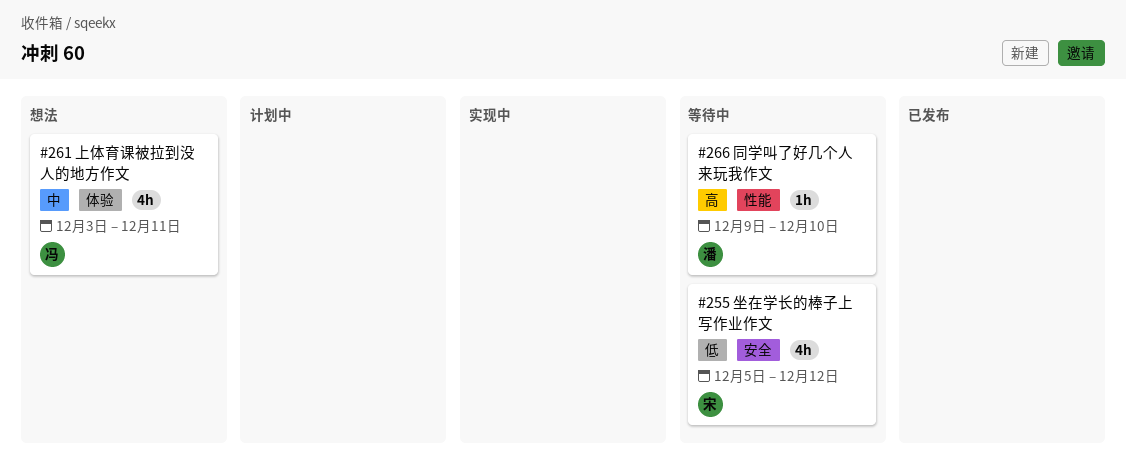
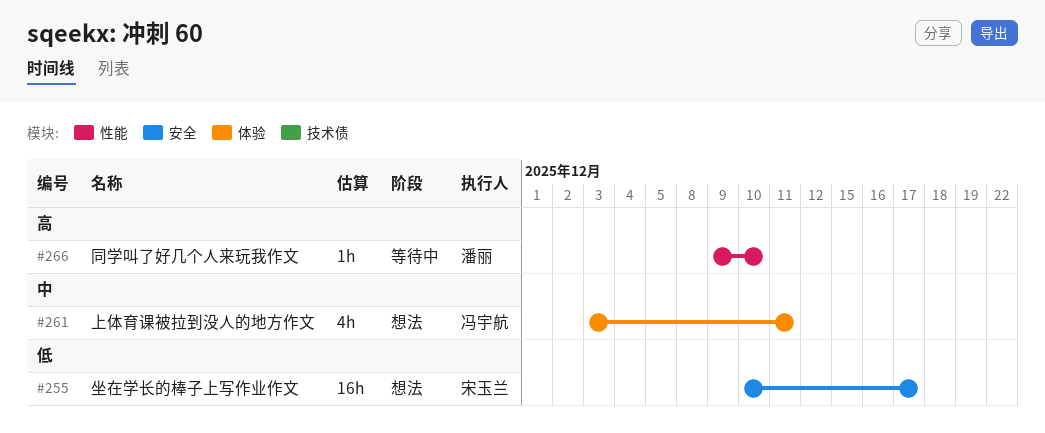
#255, status: 等待中 -> 想法
#255, estimate: 4h -> 16h
#255, start: Dec 5 -> Dec 10
#255, due: Dec 12 -> Dec 17

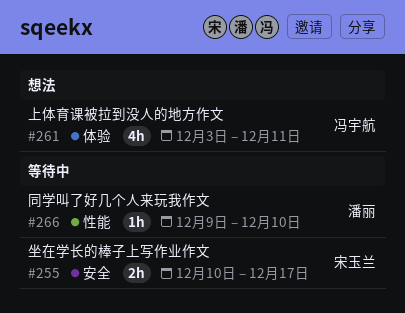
#255, status: 想法 -> 等待中
#255, estimate: 16h -> 2h

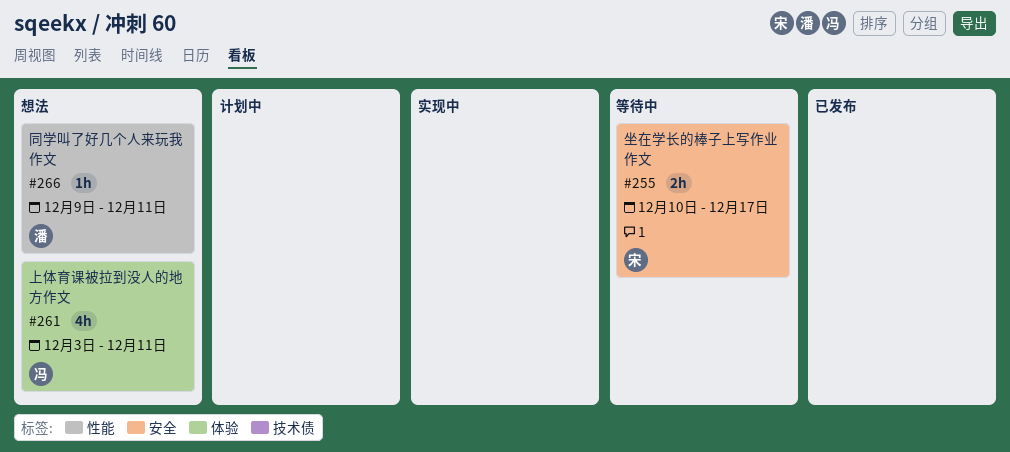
#266, status: 等待中 -> 想法
#266, due: Dec 10 -> Dec 11

